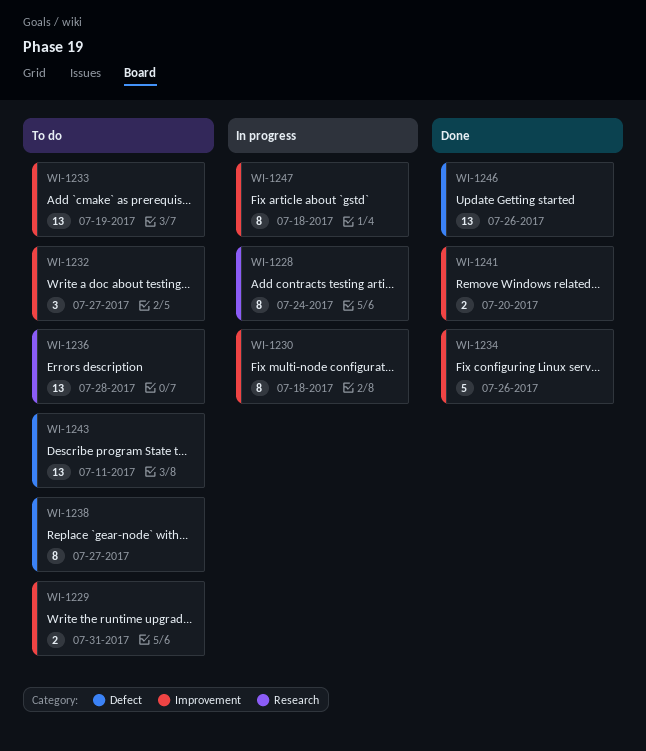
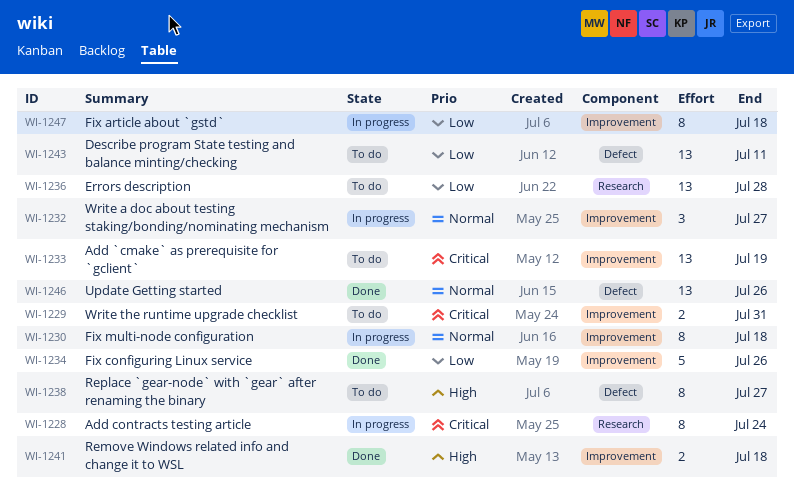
WI-1232, status: To do -> In progress
WI-1241, due: Jul 20 -> Jul 18

